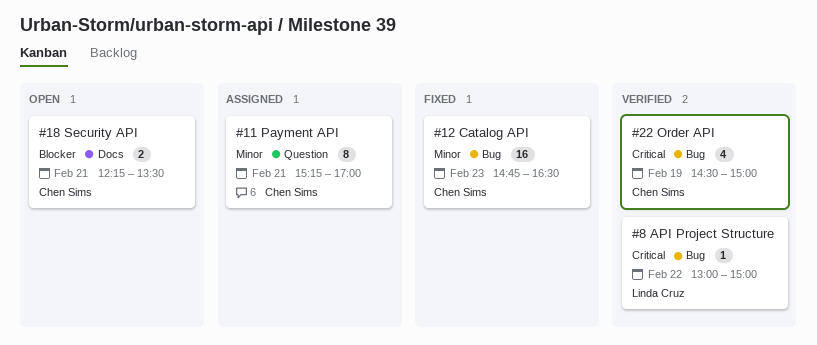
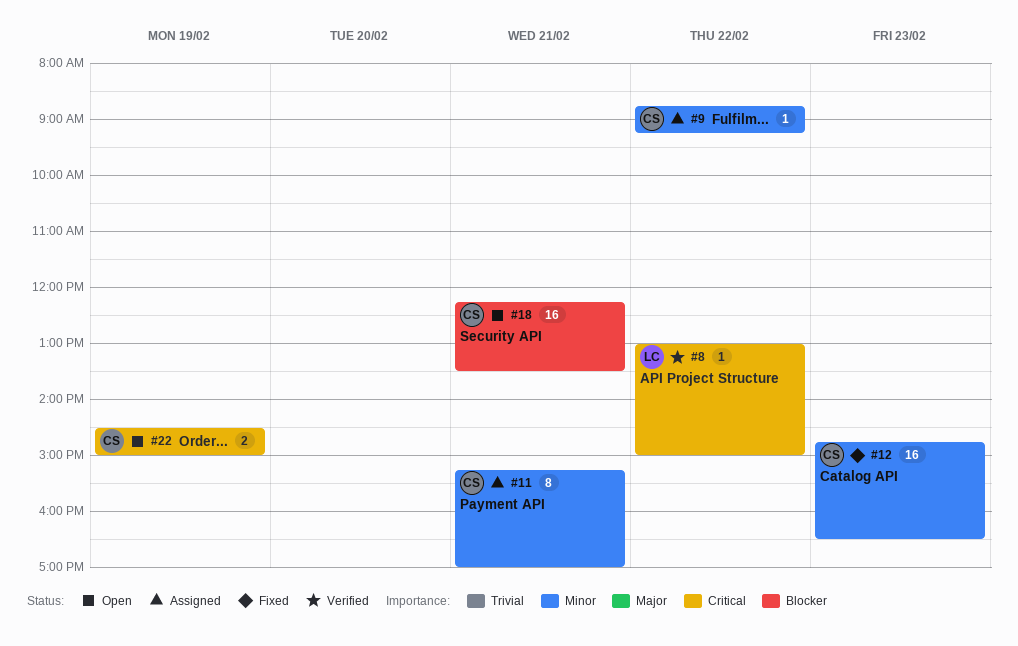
#9: none -> present
#18, estimate: 2 -> 16
#22, status: Verified -> Open
#22, estimate: 4 -> 2

